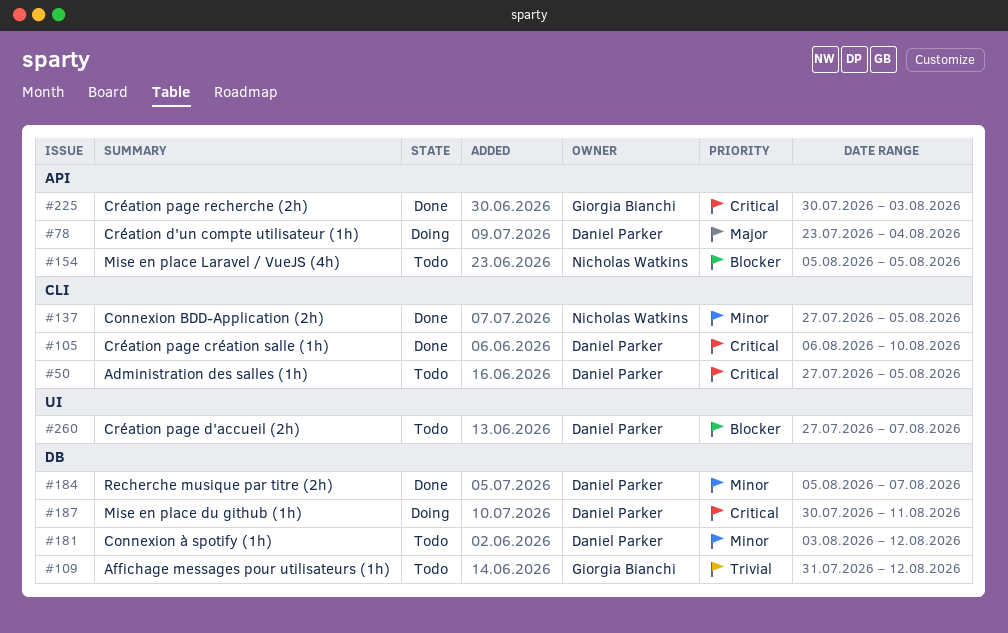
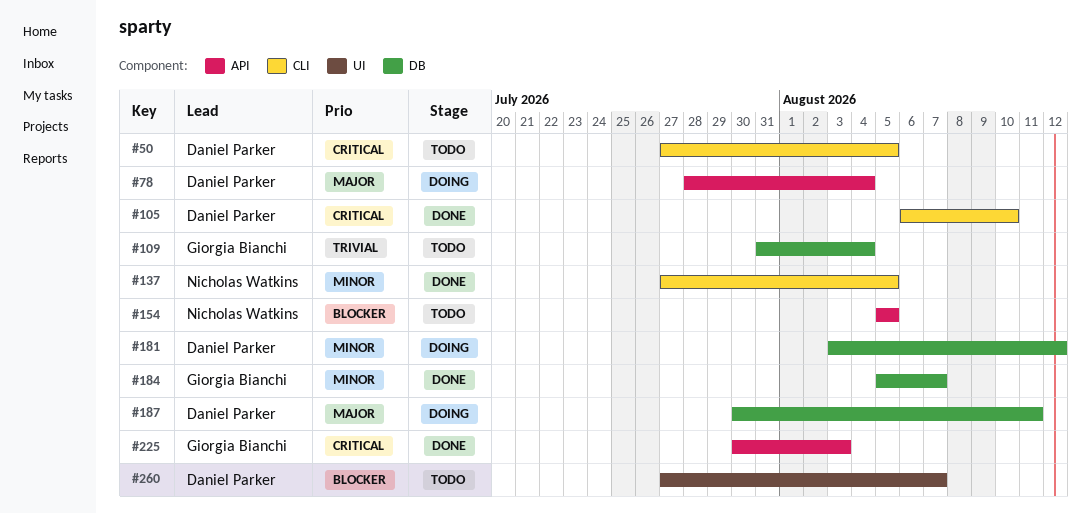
#78, start: Jul 23 -> Jul 28
#109, due: Aug 12 -> Aug 4
#181, status: Todo -> Doing
#184, owner: Daniel Parker -> Giorgia Bianchi
#187, priority: Critical -> Major

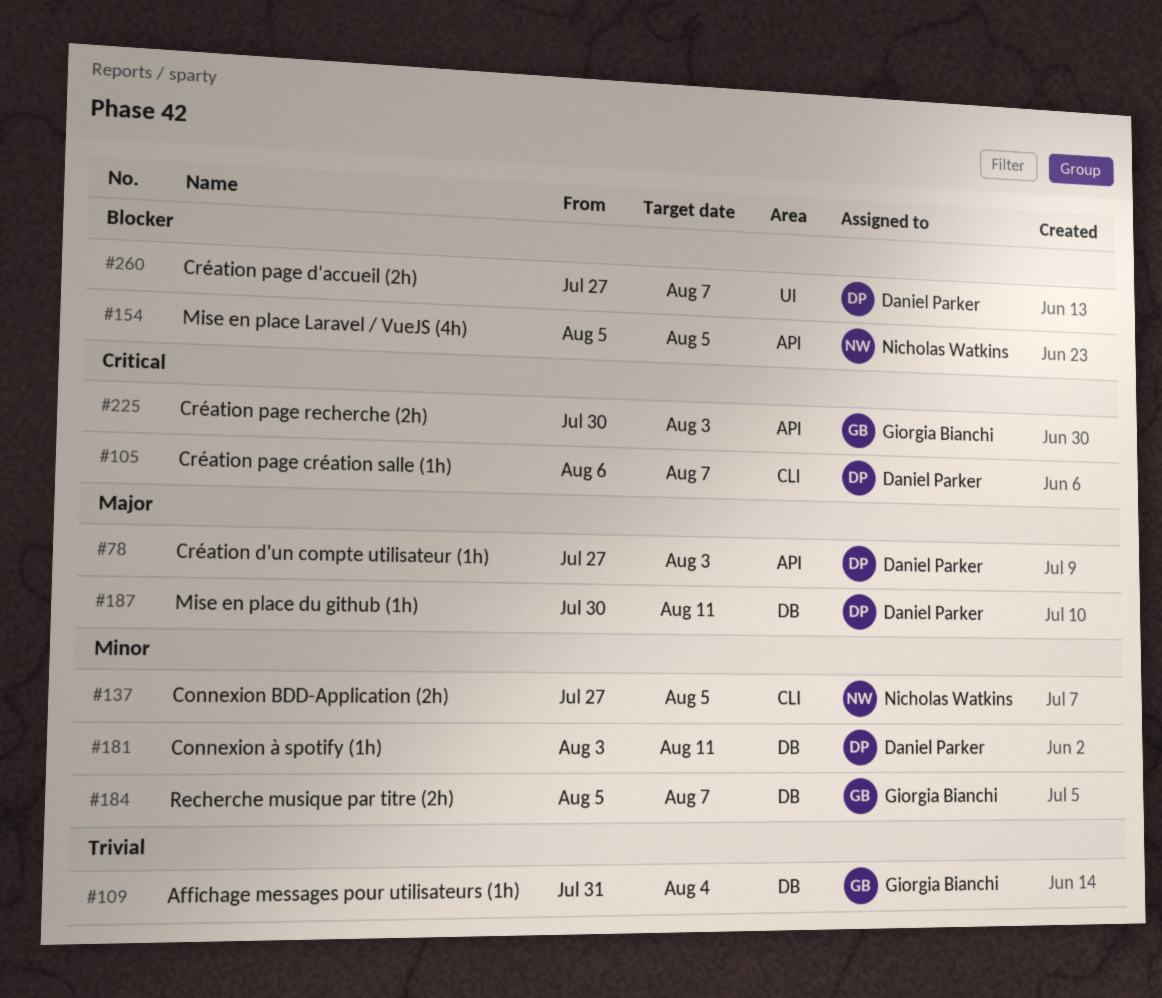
#50: present -> none
#78, start: Jul 28 -> Jul 27
#78, due: Aug 4 -> Aug 3
#105, due: Aug 10 -> Aug 7
#181, due: Aug 12 -> Aug 11

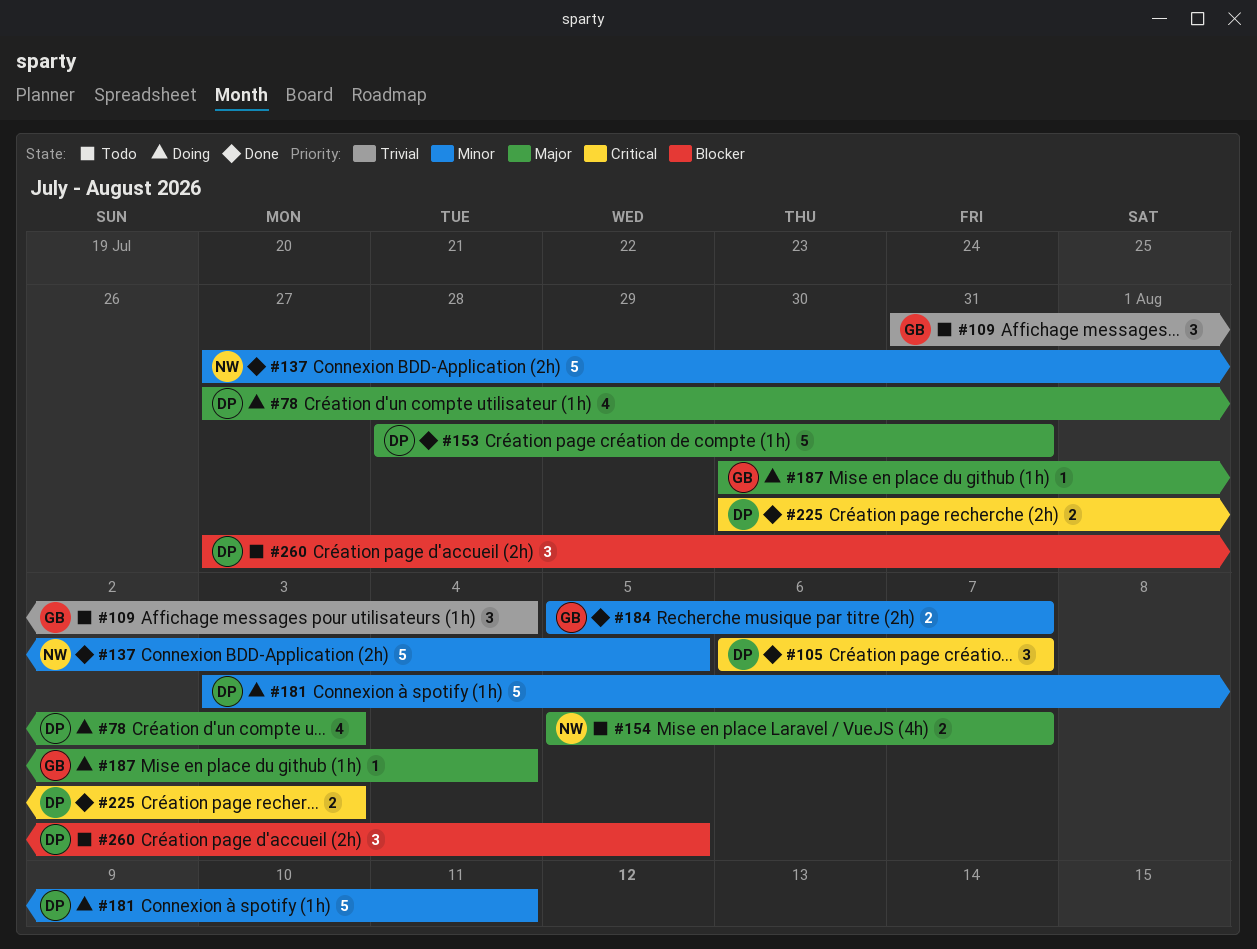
#153: none -> present
#154, priority: Blocker -> Major
#154, due: Aug 5 -> Aug 7
#187, owner: Daniel Parker -> Giorgia Bianchi
#187, due: Aug 11 -> Aug 4
#225, owner: Giorgia Bianchi -> Daniel Parker
#260, due: Aug 7 -> Aug 5

